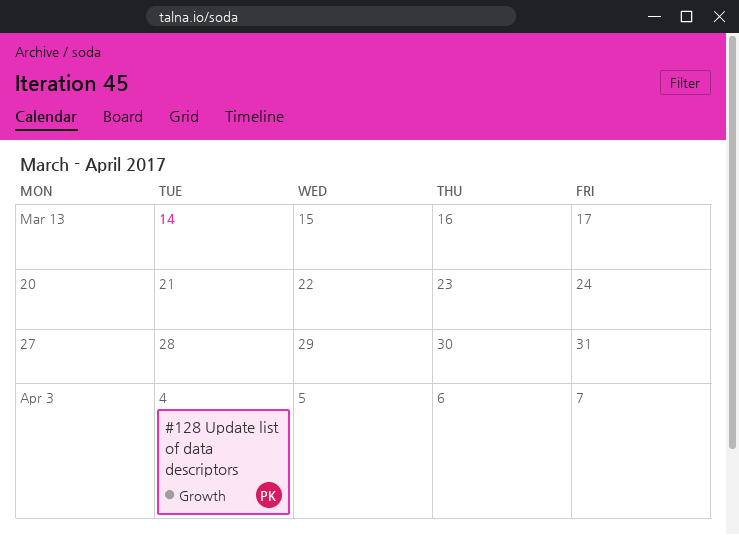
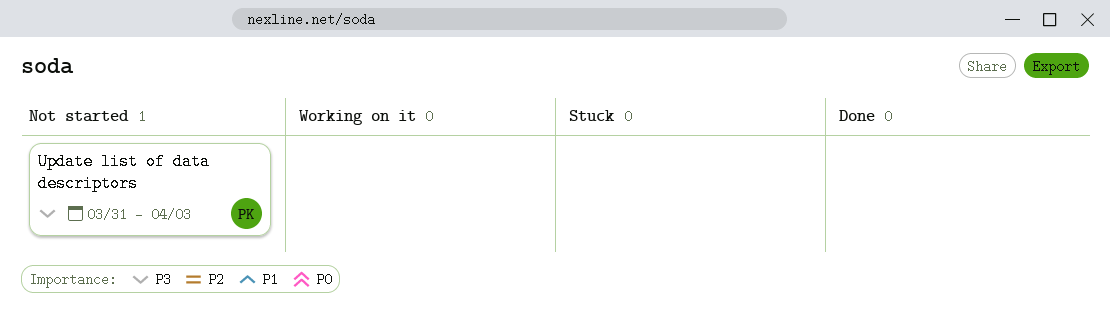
Update list of data descriptors, due: Apr 4 -> Apr 3

